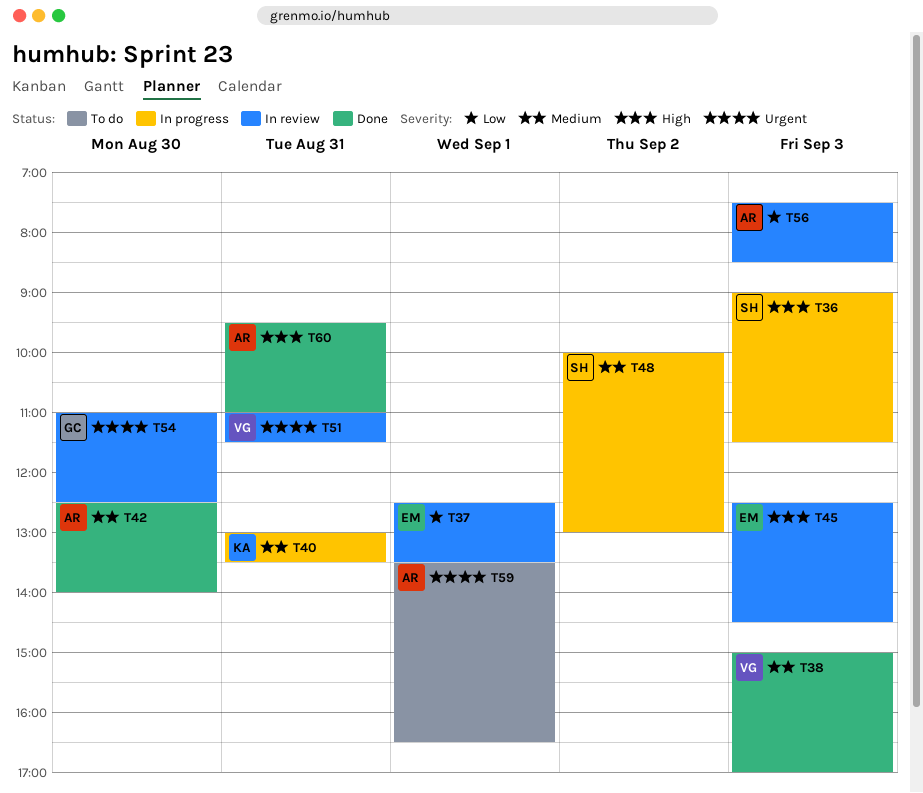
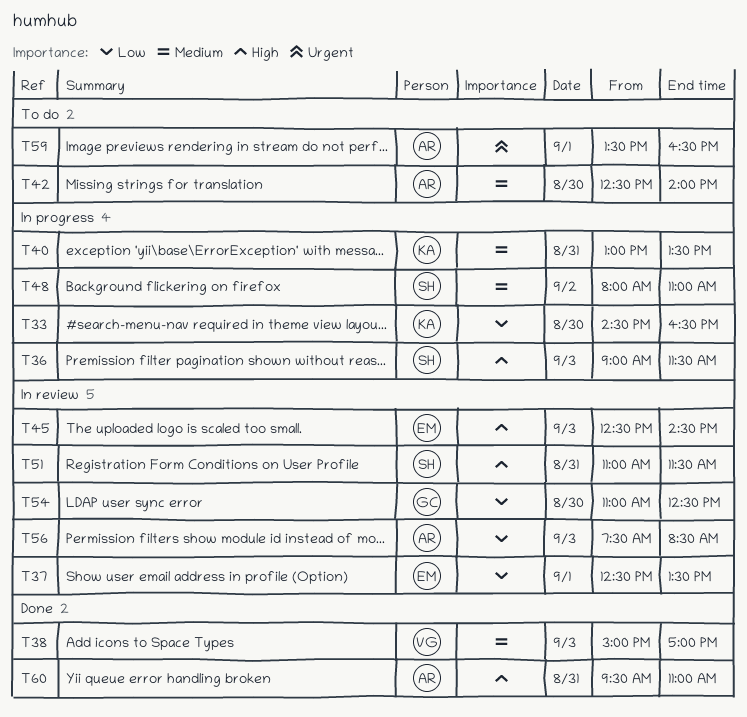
T33: none -> present
T42, status: Done -> To do
T48, begins: 10:00 -> 08:00
T48, ends: 13:00 -> 11:00
T51, owner: VG -> SH
T51, priority: Urgent -> High
T54, priority: Urgent -> Low

